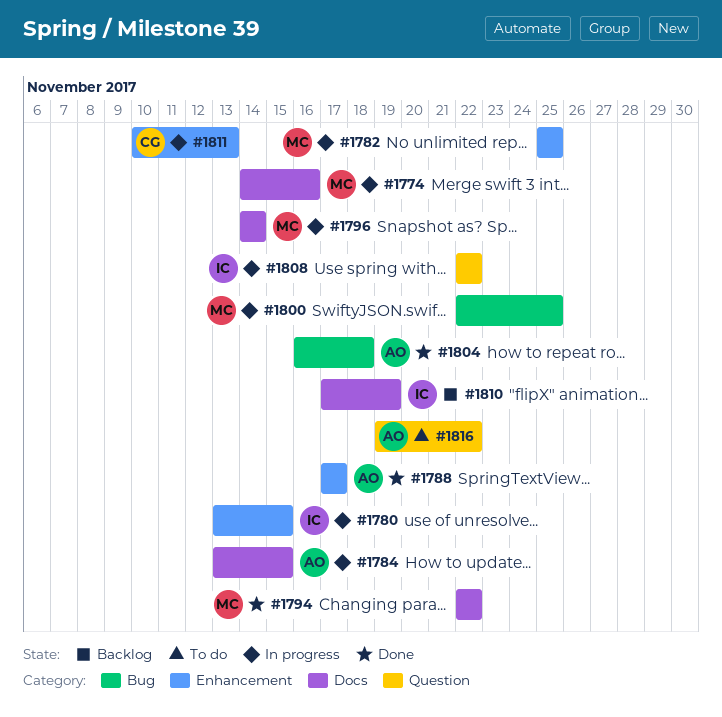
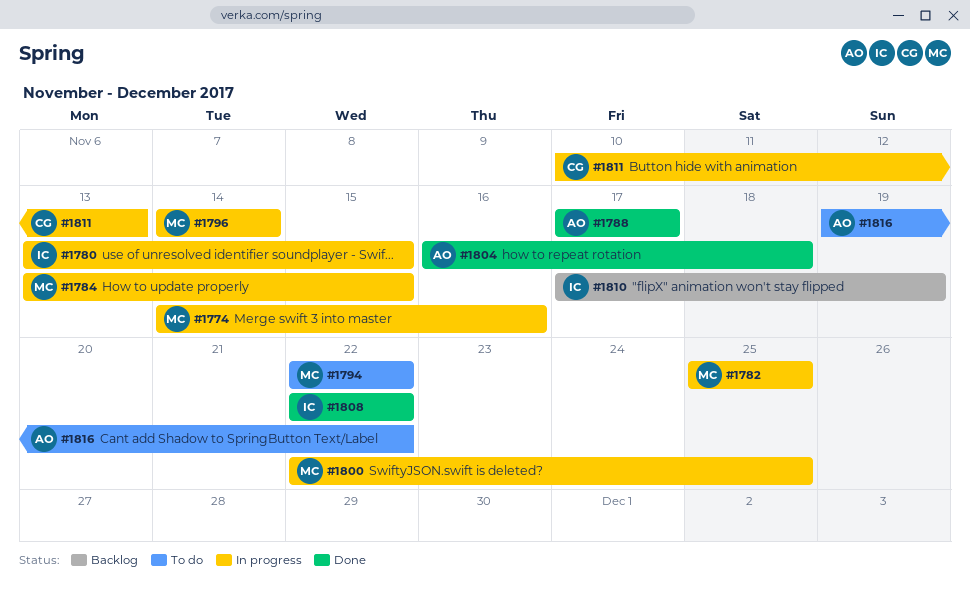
#1784, owner: AO -> MC
#1794, status: Done -> To do
#1808, status: In progress -> Done

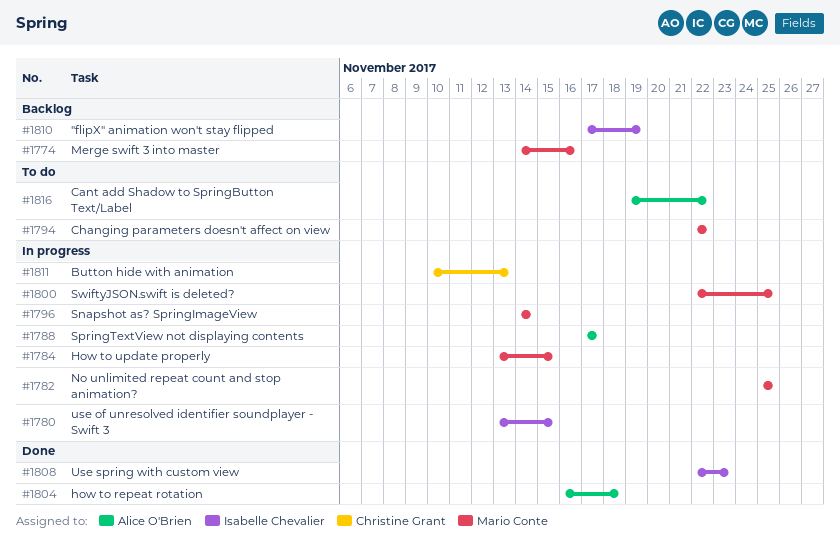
#1774, status: In progress -> Backlog
#1788, status: Done -> In progress
#1808, due: Nov 22 -> Nov 23

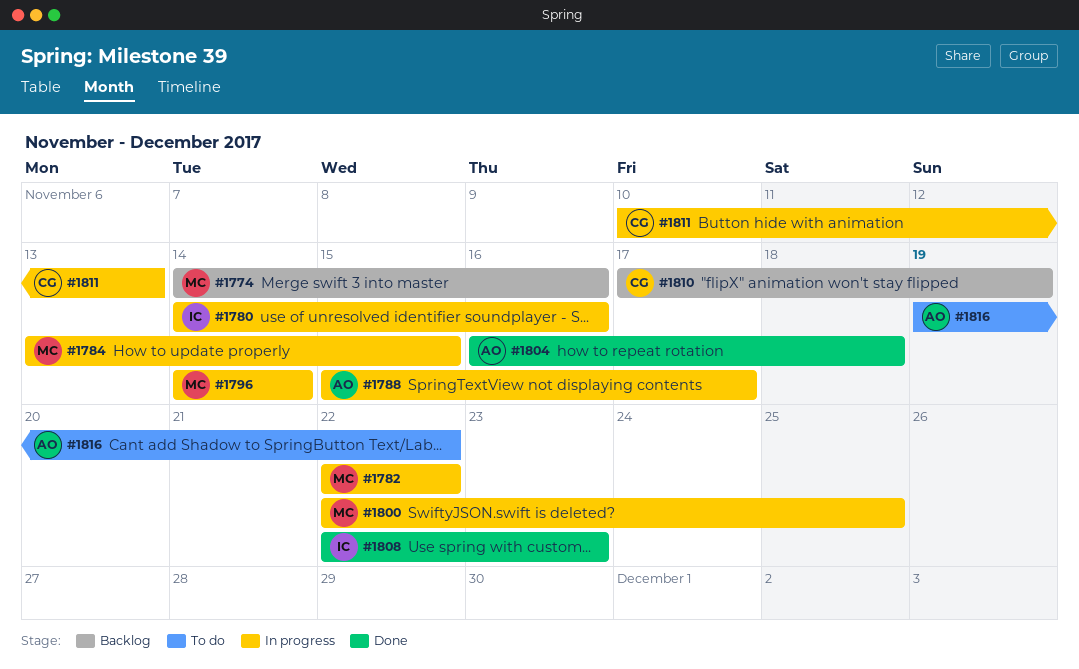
#1780, start: Nov 13 -> Nov 14
#1780, due: Nov 15 -> Nov 16
#1782, start: Nov 25 -> Nov 22
#1782, due: Nov 25 -> Nov 22
#1788, start: Nov 17 -> Nov 15
#1794: present -> none
#1810, owner: Isabelle Chevalier -> Christine Grant

